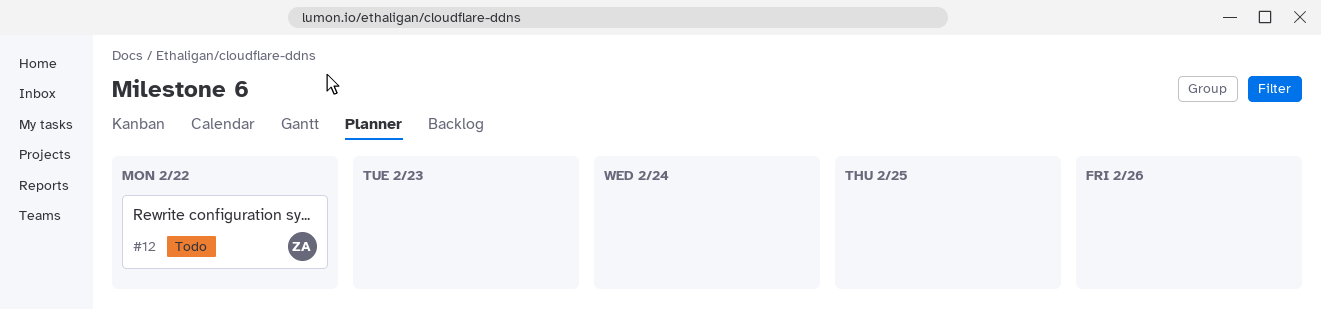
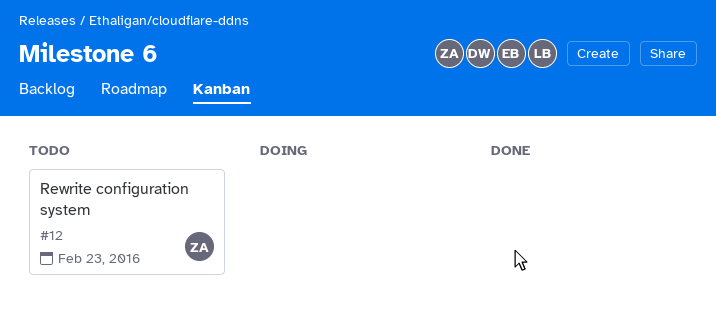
#12, due: Feb 22 -> Feb 23

